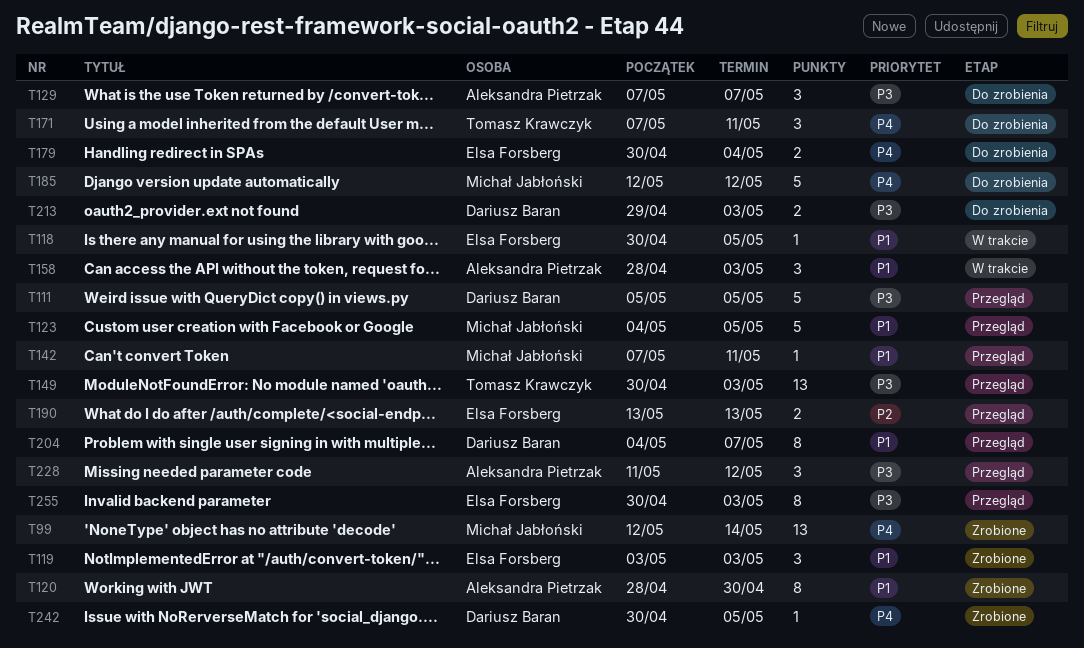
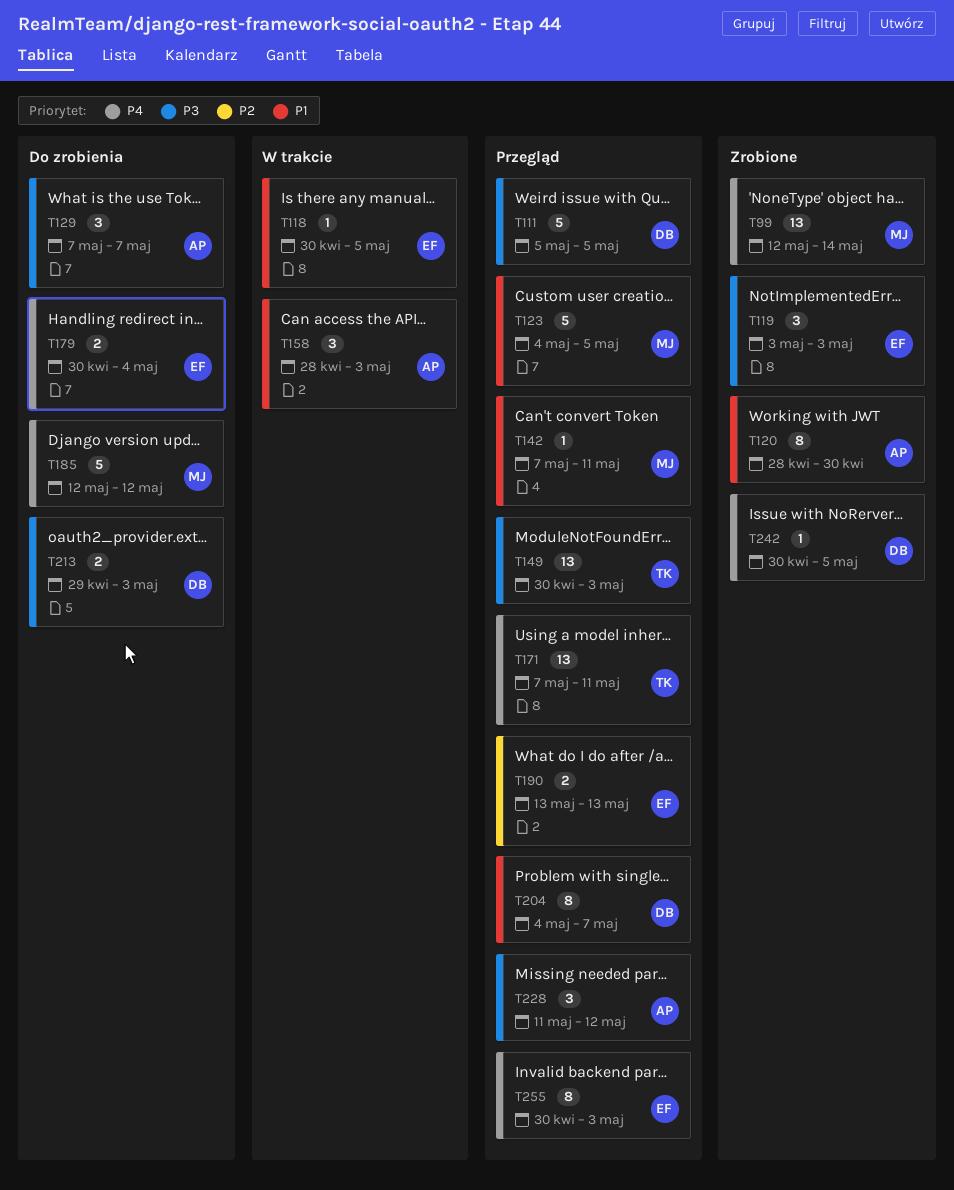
T119, priority: P1 -> P3
T171, status: Do zrobienia -> Przegląd
T171, estimate: 3 -> 13
T255, priority: P3 -> P4

